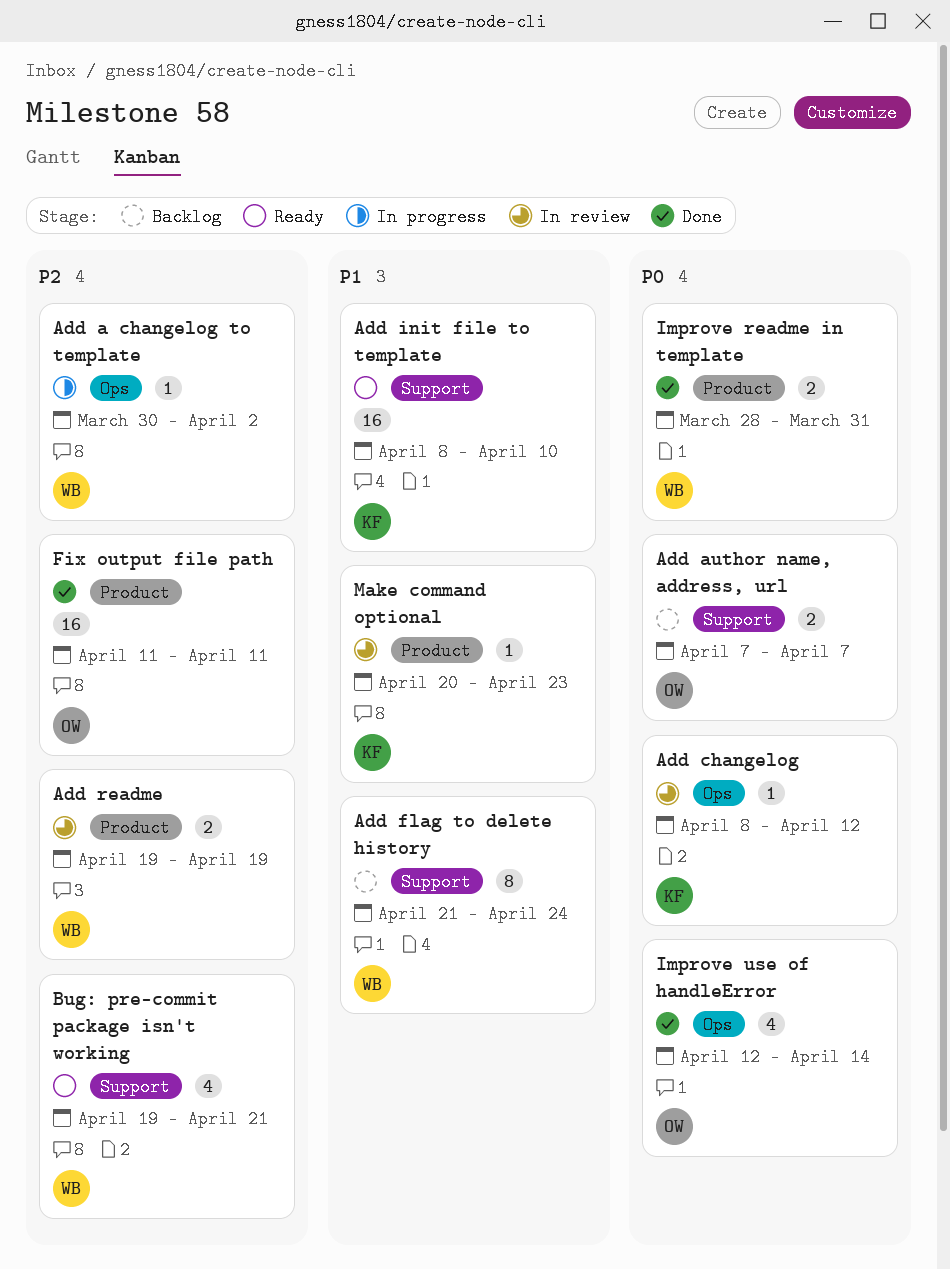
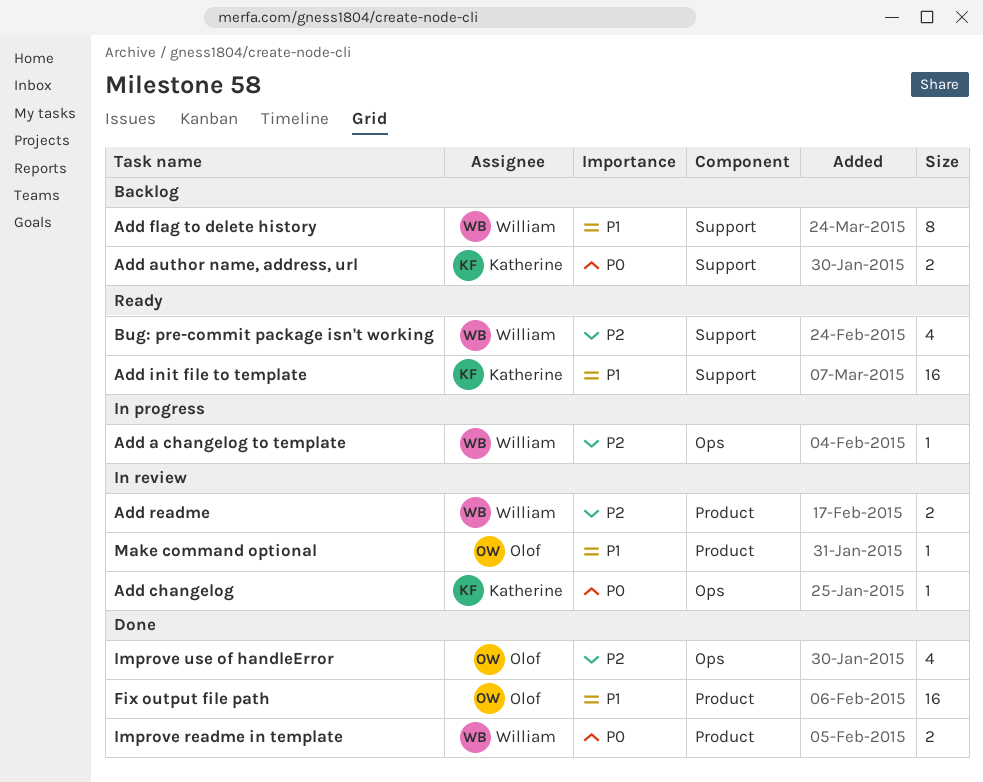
Add author name, address, url, owner: Olof -> Katherine
Fix output file path, priority: P2 -> P1
Improve use of handleError, priority: P0 -> P2
Make command optional, owner: Katherine -> Olof

